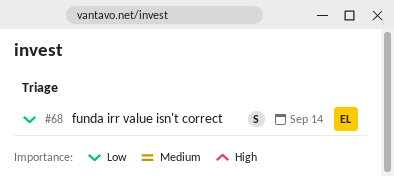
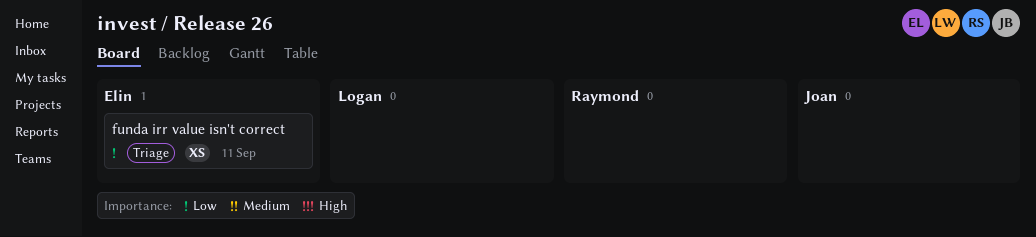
funda irr value isn't correct, estimate: S -> XS
funda irr value isn't correct, due: Sep 14 -> Sep 11

